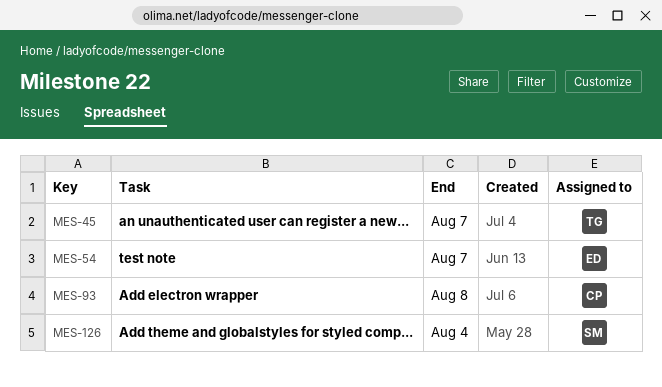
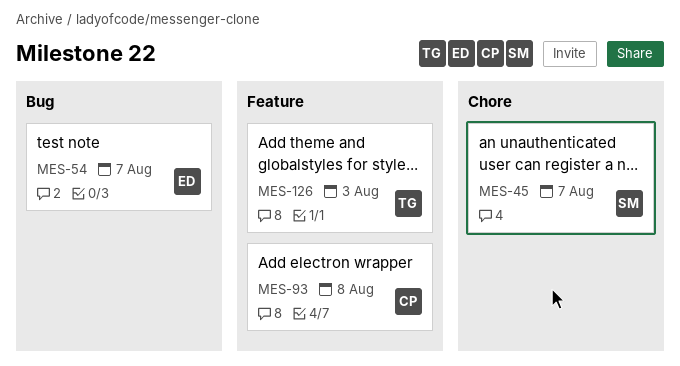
MES-45, owner: TG -> SM
MES-126, owner: SM -> TG
MES-126, due: Aug 4 -> Aug 3

